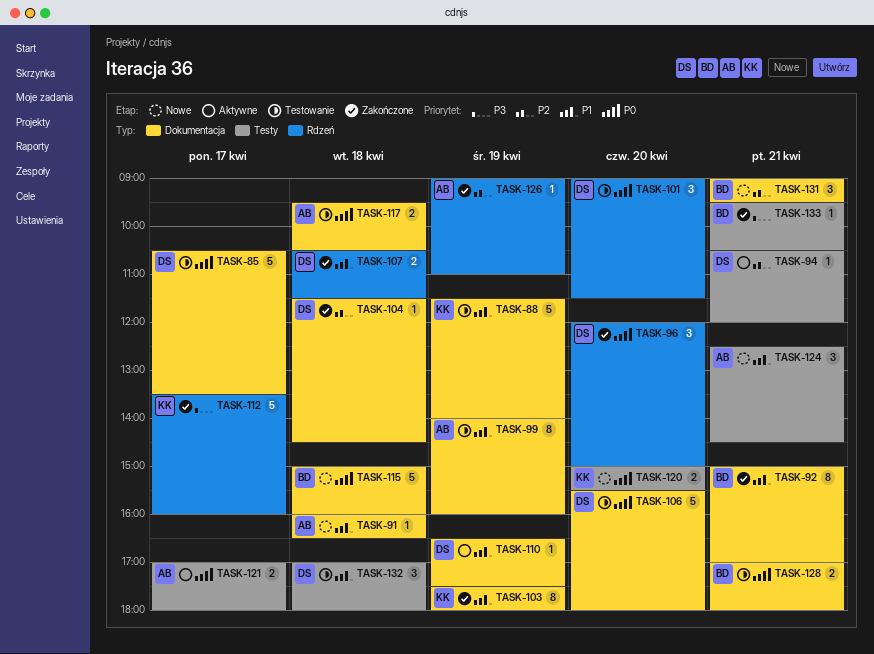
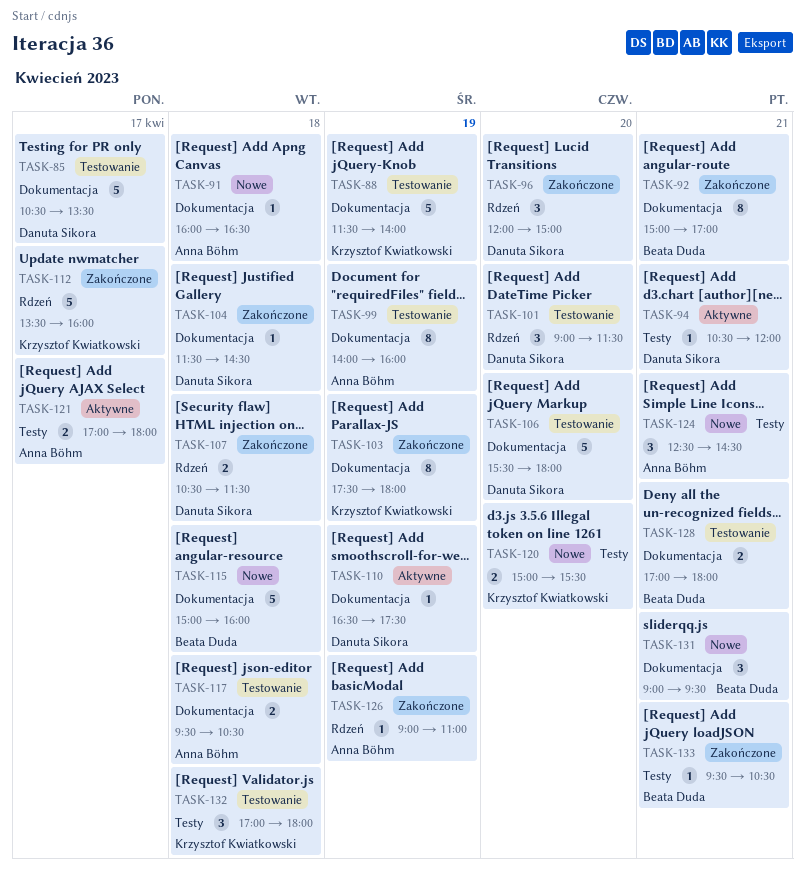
TASK-132, owner: Danuta Sikora -> Krzysztof Kwiatkowski

